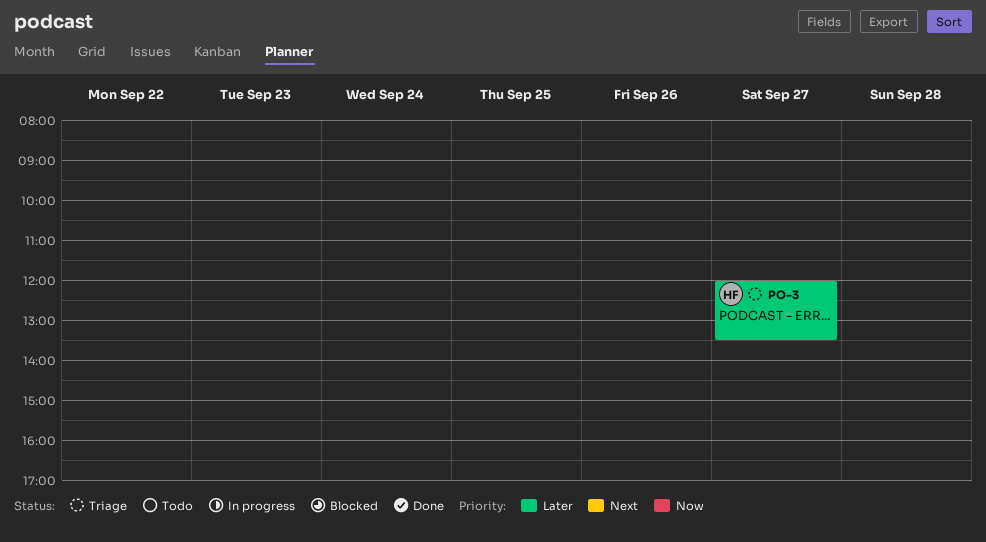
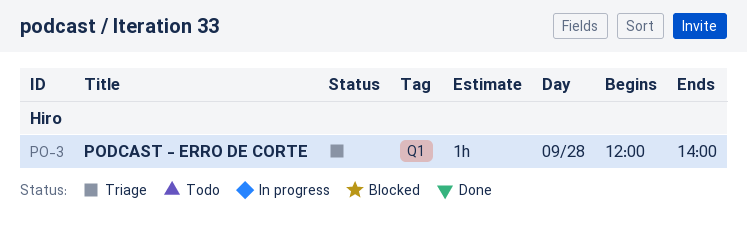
PO-3, day: Sep 27 -> Sep 28
PO-3, ends: 13:30 -> 14:00

